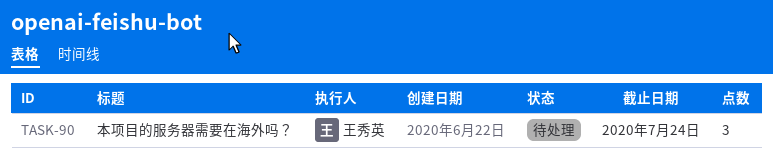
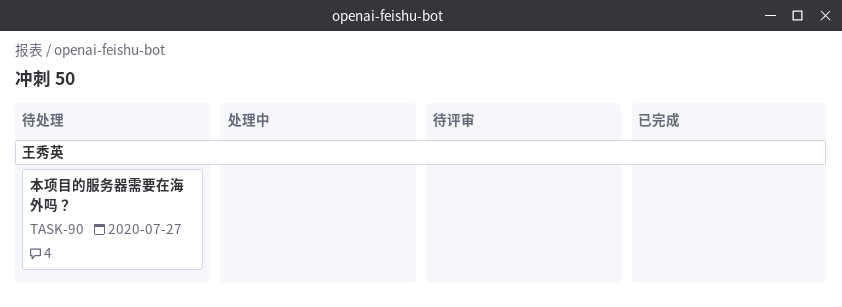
TASK-90, due: Jul 24 -> Jul 27

